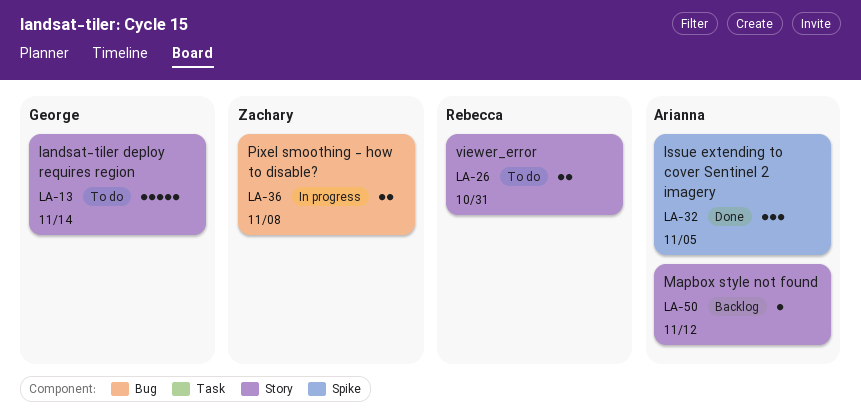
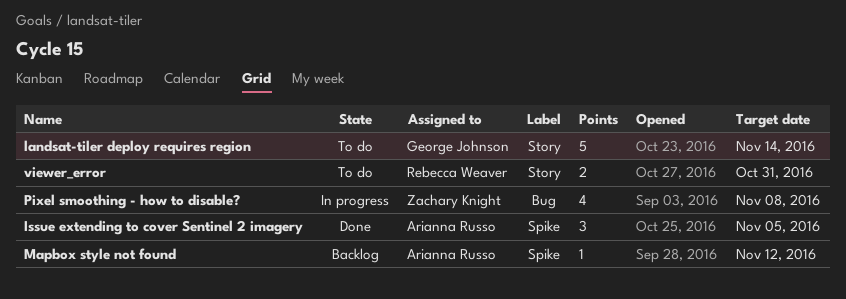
Mapbox style not found, label: Story -> Spike
Pixel smoothing - how to disable?, estimate: 2 -> 4

